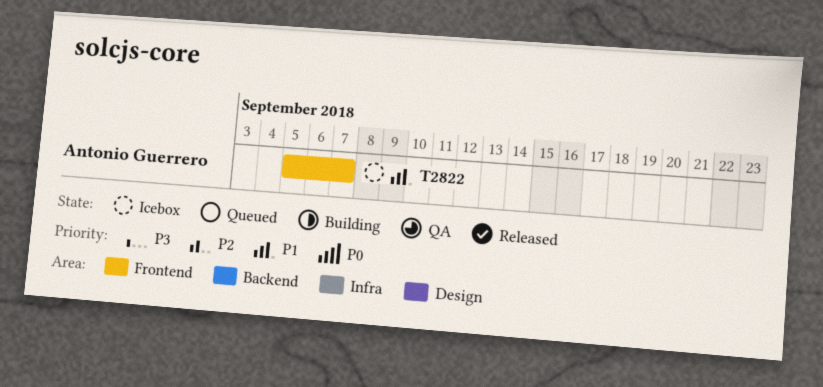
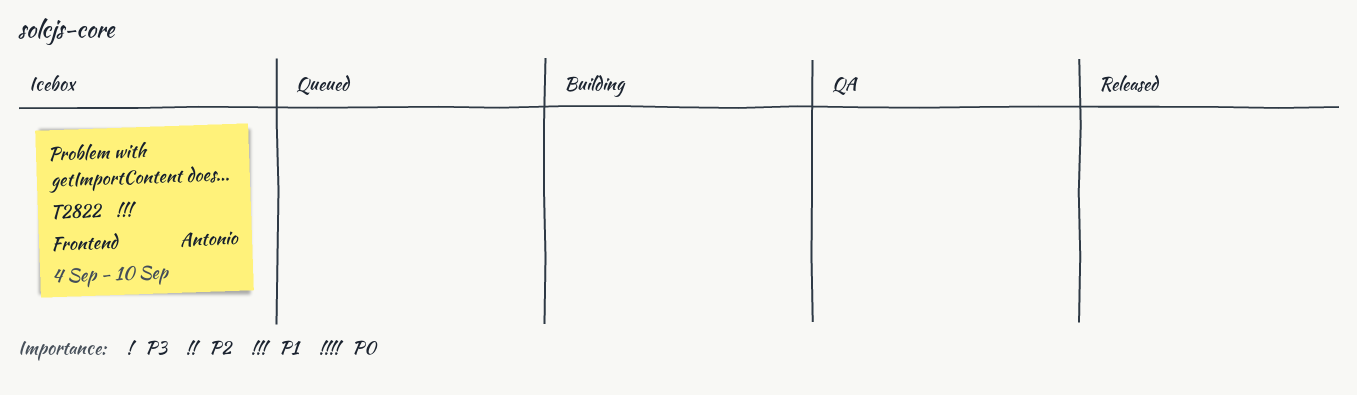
T2822, start: Sep 5 -> Sep 4
T2822, due: Sep 7 -> Sep 10

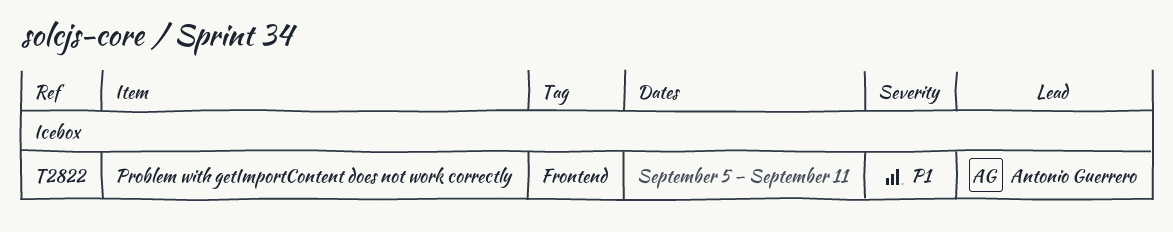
T2822, start: Sep 4 -> Sep 5
T2822, due: Sep 10 -> Sep 11

